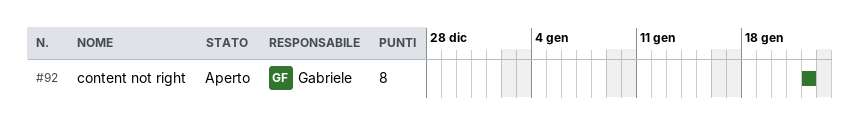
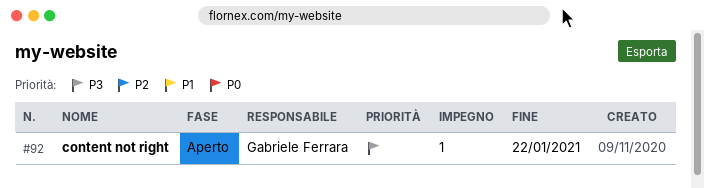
#92, estimate: 8 -> 1

